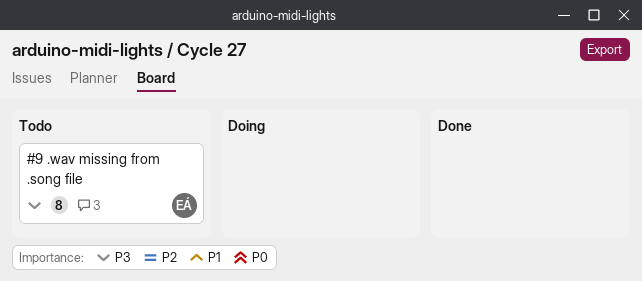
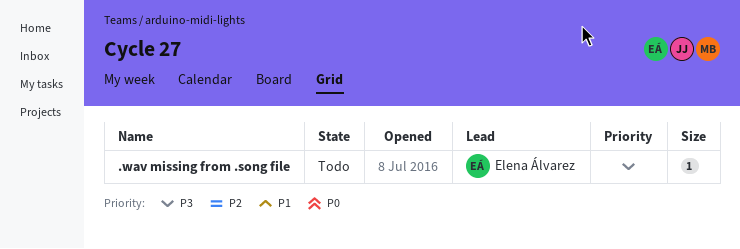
.wav missing from .song file, estimate: 8 -> 1

